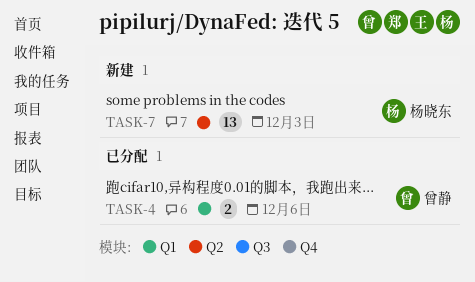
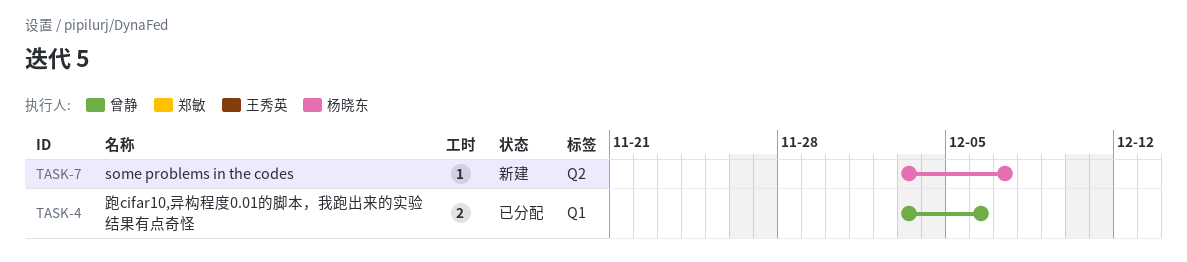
TASK-7, estimate: 13 -> 1
TASK-7, due: Dec 3 -> Dec 7

